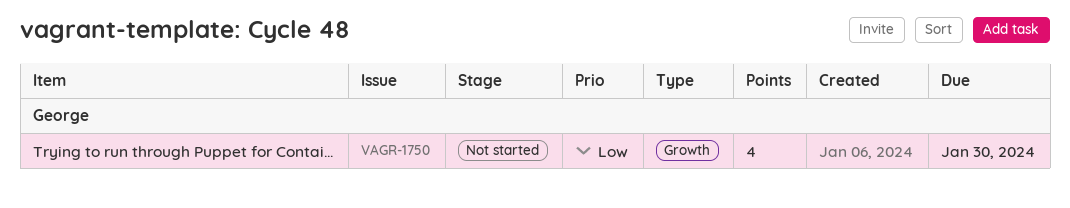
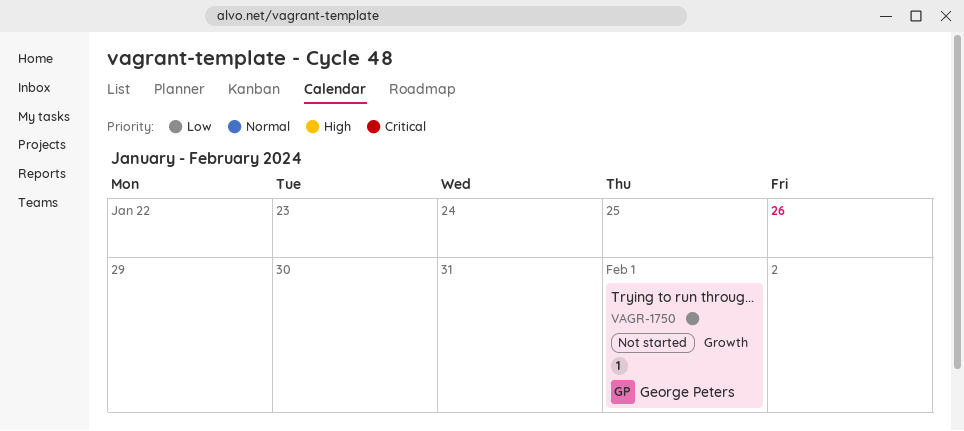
VAGR-1750, estimate: 4 -> 1
VAGR-1750, due: Jan 30 -> Feb 1

